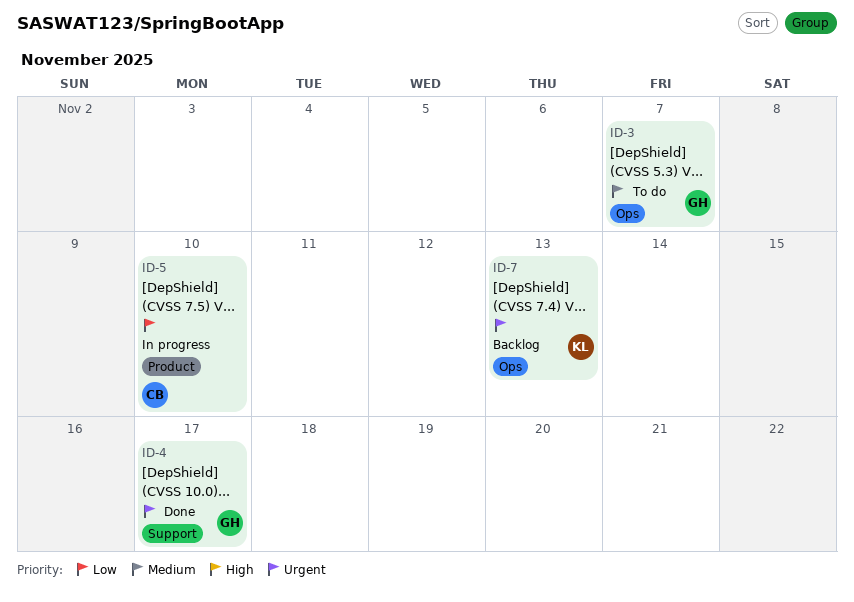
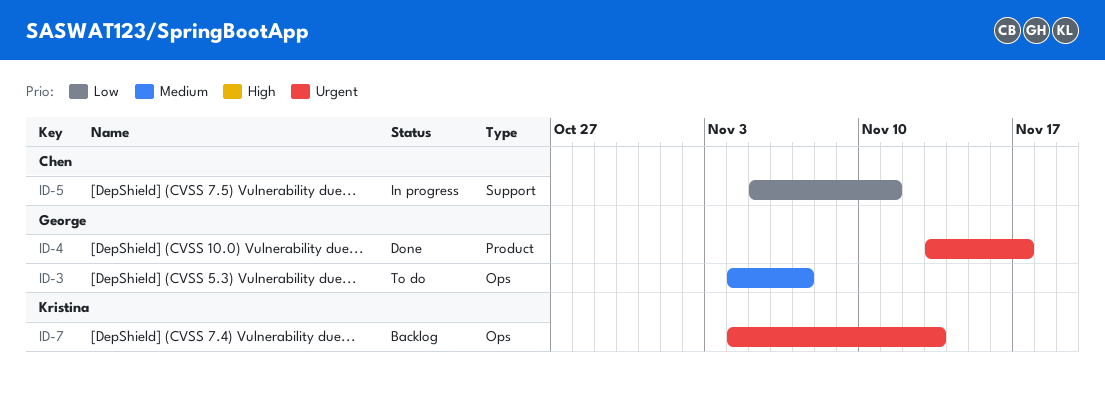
ID-4, label: Support -> Product
ID-5, label: Product -> Support
ID-5, due: Nov 10 -> Nov 11

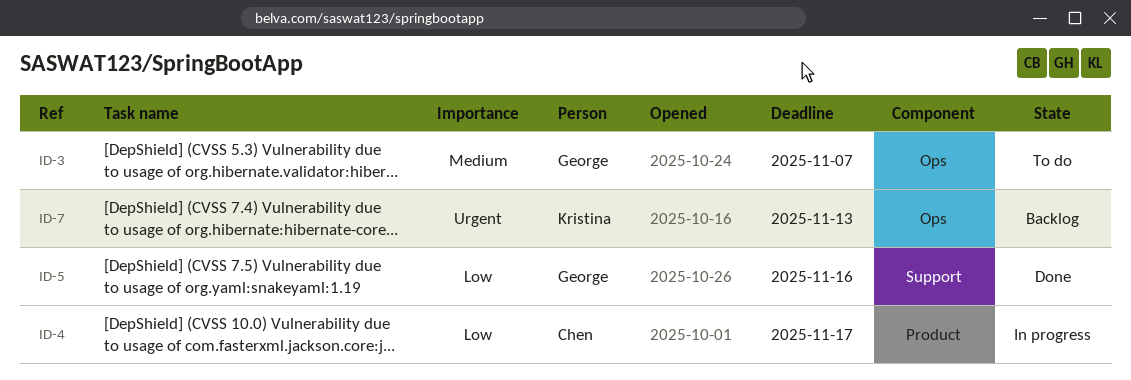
ID-4, status: Done -> In progress
ID-4, owner: George -> Chen
ID-4, priority: Urgent -> Low
ID-5, status: In progress -> Done
ID-5, owner: Chen -> George
ID-5, due: Nov 11 -> Nov 16

